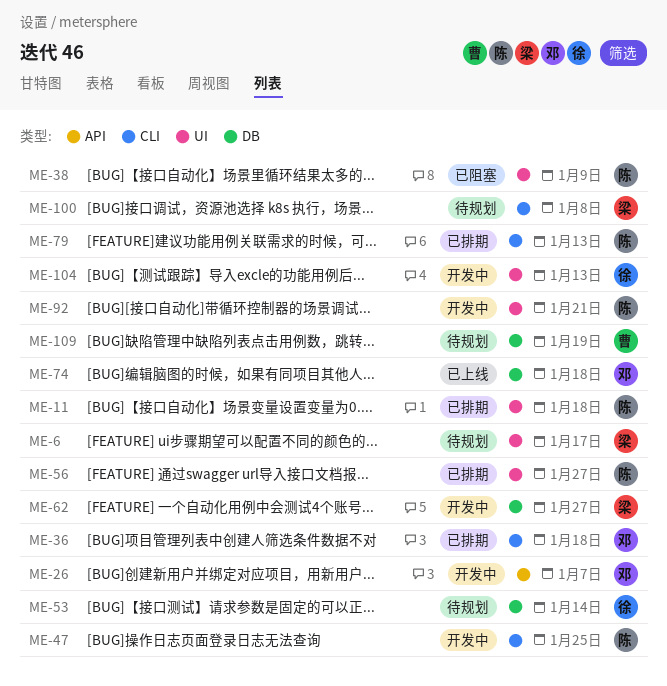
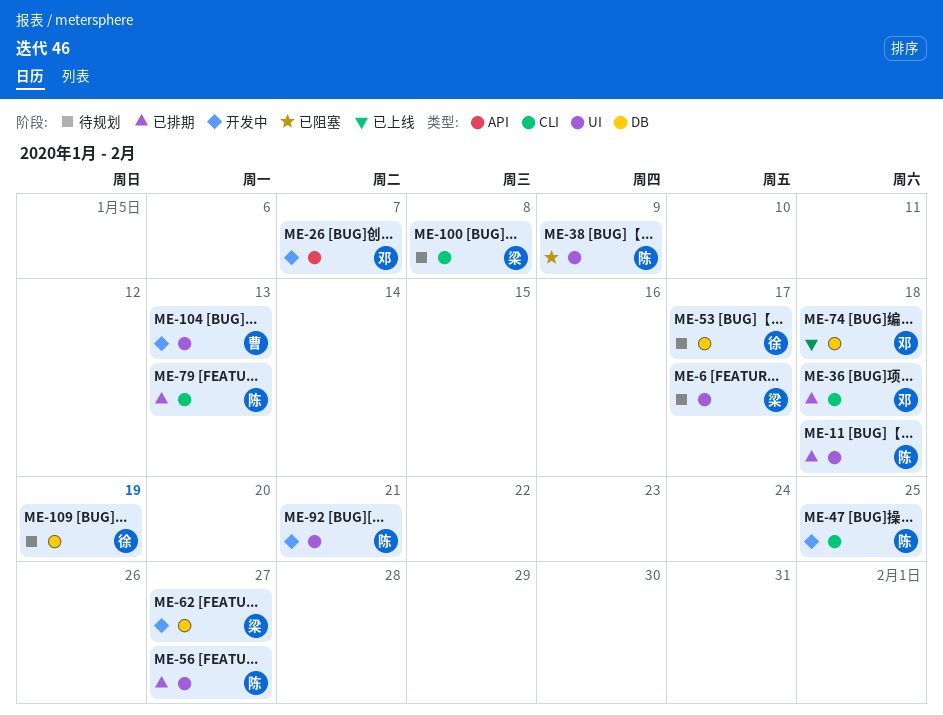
ME-53, due: Jan 14 -> Jan 17
ME-104, owner: 徐 -> 曹
ME-109, owner: 曹 -> 徐

